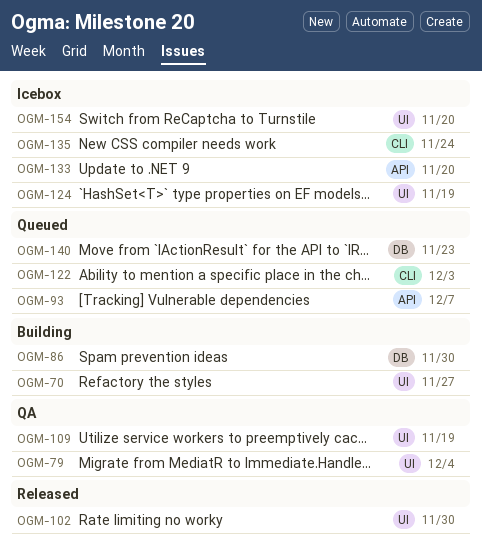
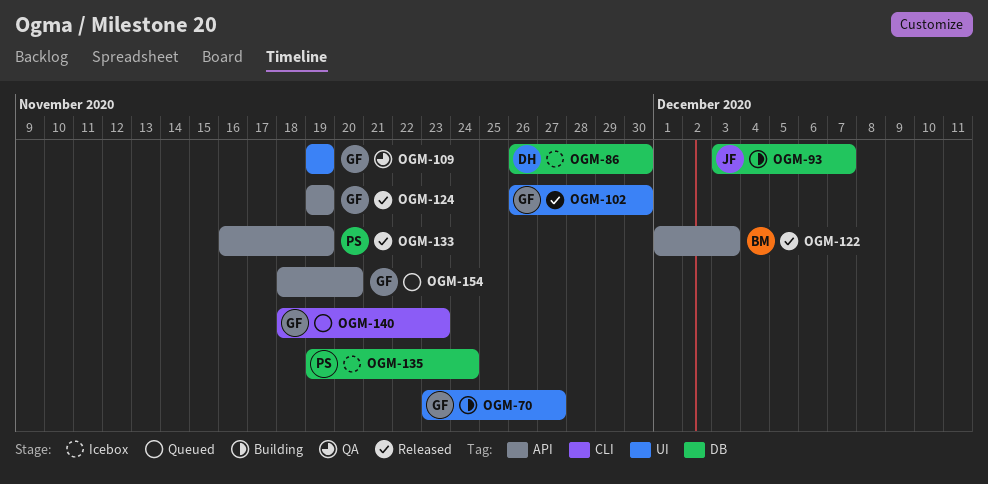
OGM-79: present -> none
OGM-86, status: Building -> Icebox
OGM-93, status: Queued -> Building
OGM-93, label: API -> DB
OGM-122, status: Queued -> Released
OGM-122, label: CLI -> API
OGM-124, status: Icebox -> Released
OGM-124, label: UI -> API
OGM-133, status: Icebox -> Released
OGM-133, due: Nov 20 -> Nov 19
OGM-135, label: CLI -> DB
OGM-140, label: DB -> CLI
OGM-154, status: Icebox -> Queued
OGM-154, label: UI -> API

